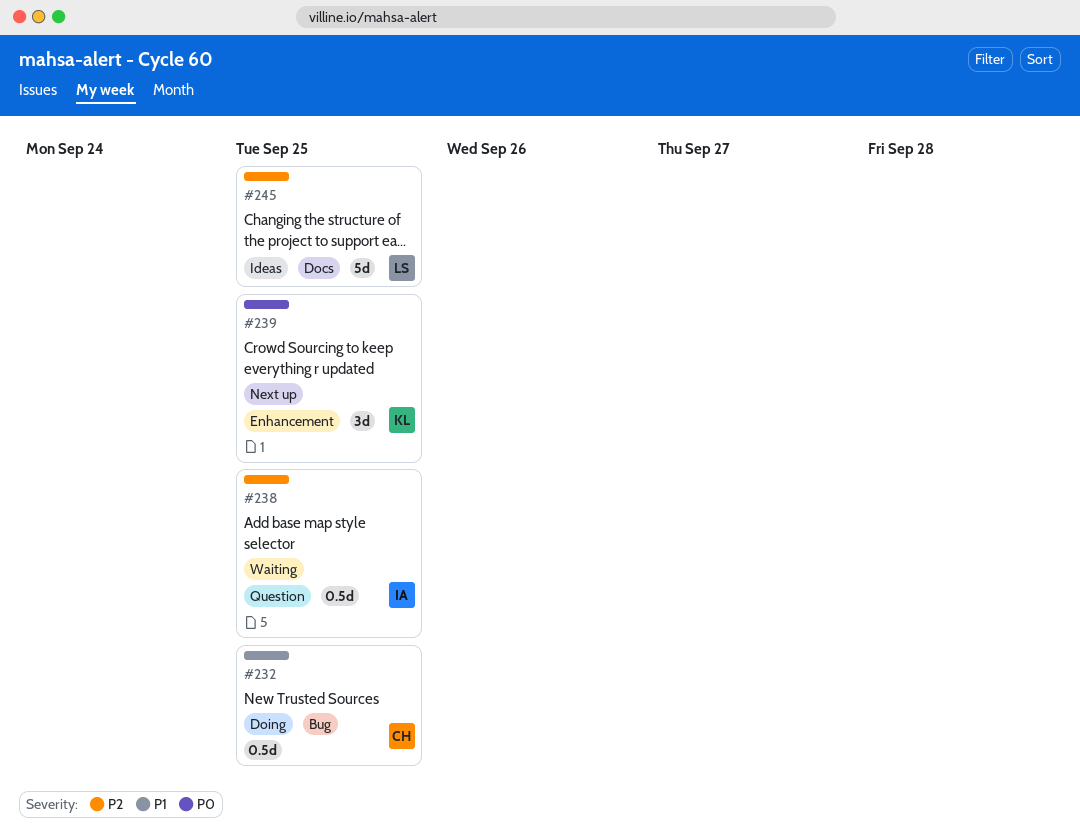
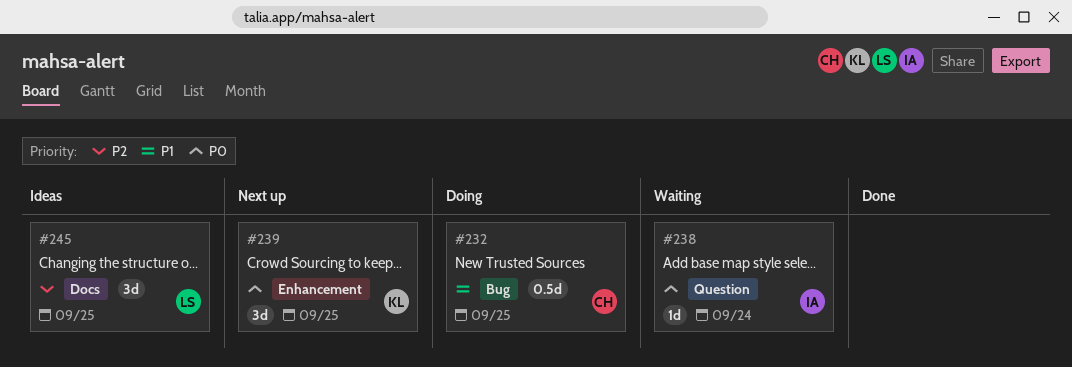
#238, priority: P2 -> P0
#238, estimate: 0.5d -> 1d
#238, due: Sep 25 -> Sep 24
#245, estimate: 5d -> 3d

